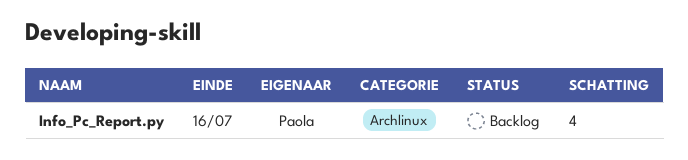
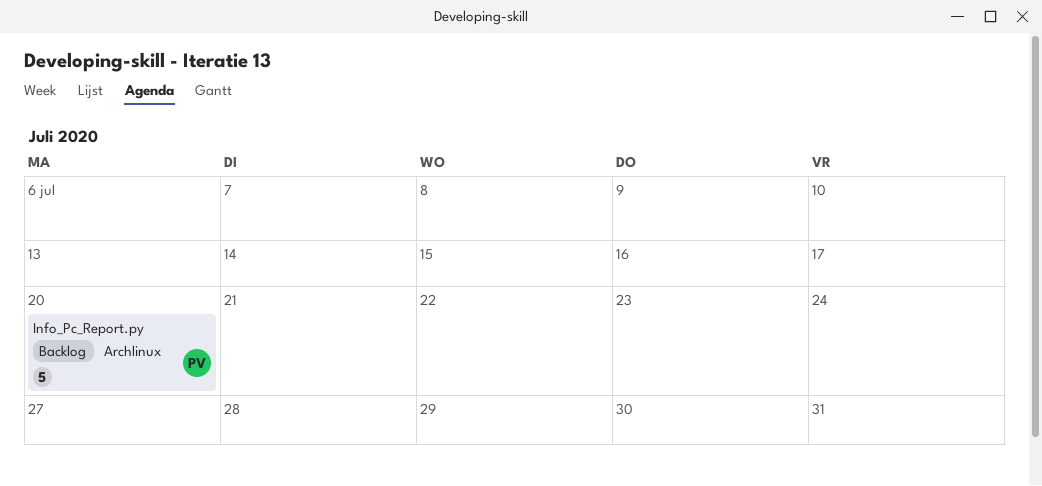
Info_Pc_Report.py, estimate: 4 -> 5
Info_Pc_Report.py, due: Jul 16 -> Jul 20

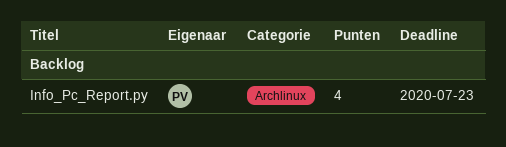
Info_Pc_Report.py, estimate: 5 -> 4
Info_Pc_Report.py, due: Jul 20 -> Jul 23

